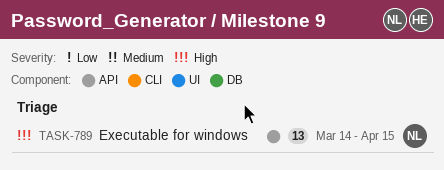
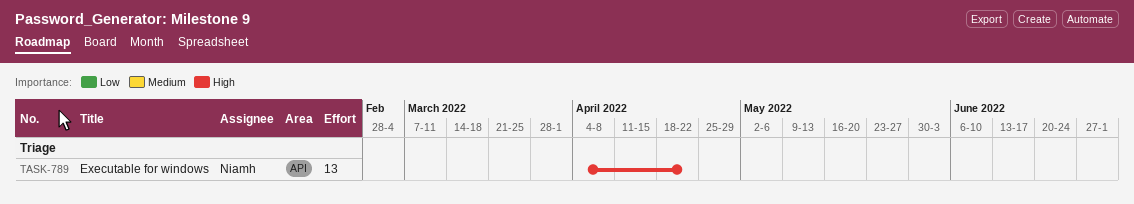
TASK-789, start: Mar 14 -> Apr 4
TASK-789, due: Apr 15 -> Apr 22

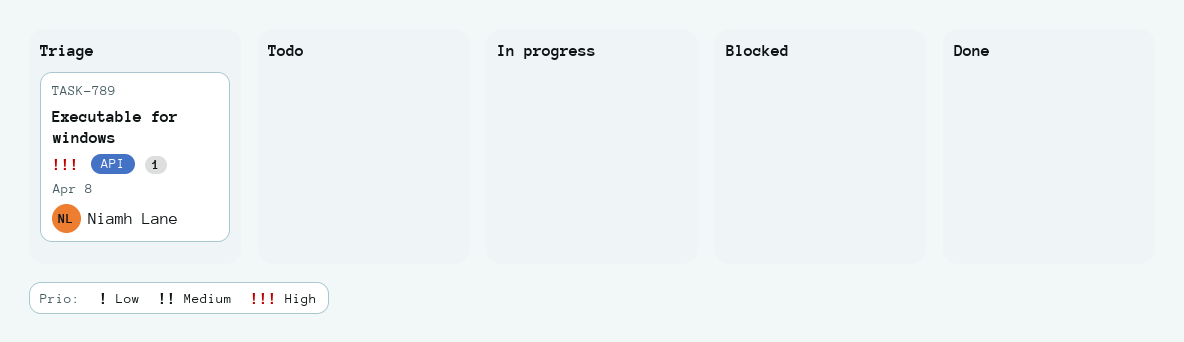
TASK-789, estimate: 13 -> 1
TASK-789, due: Apr 22 -> Apr 8

